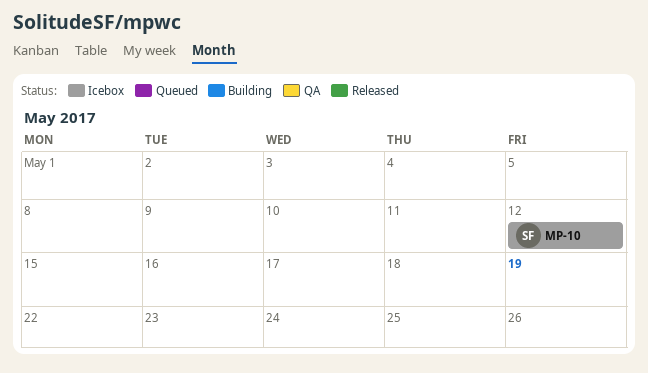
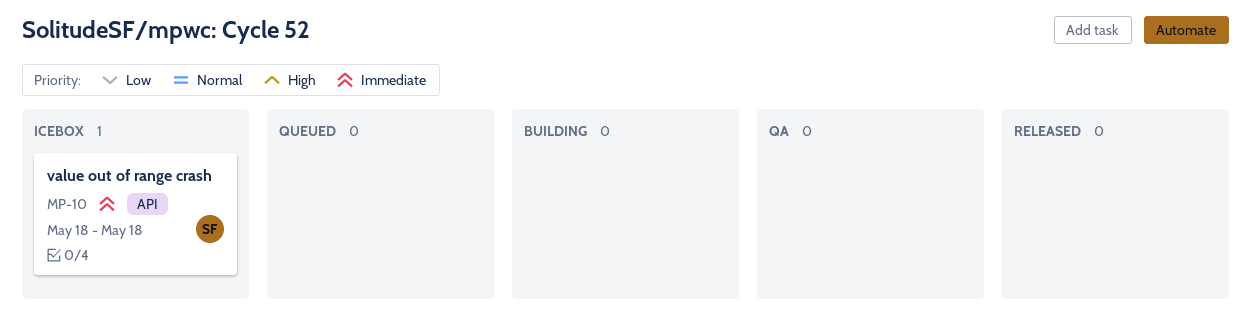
MP-10, start: May 12 -> May 18
MP-10, due: May 12 -> May 18

